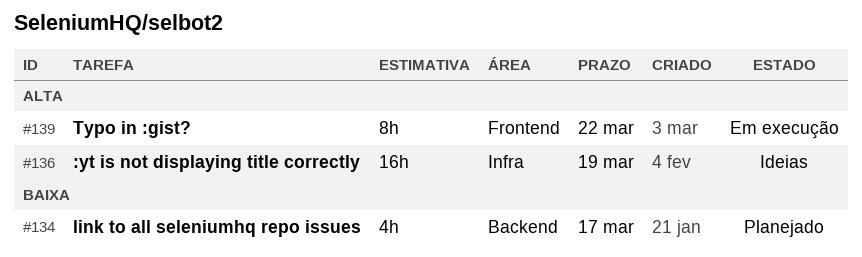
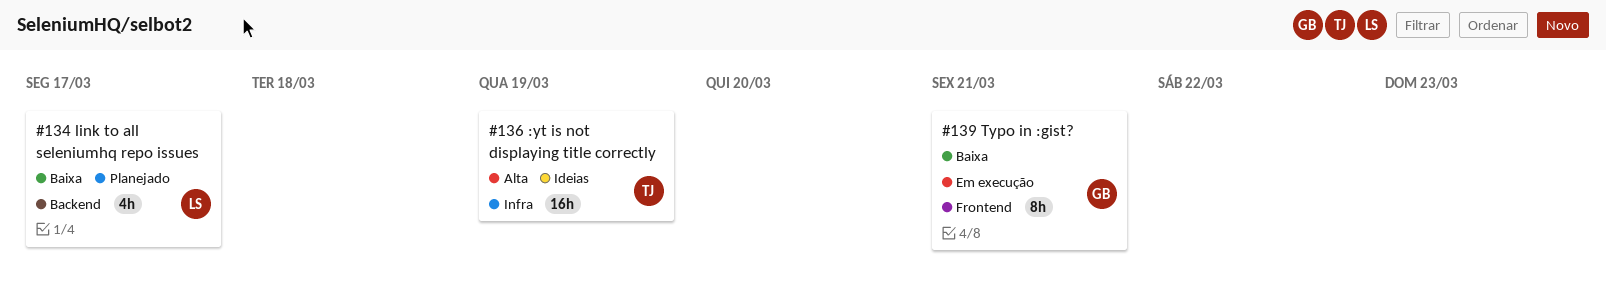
#139, priority: Alta -> Baixa
#139, due: Mar 22 -> Mar 21

